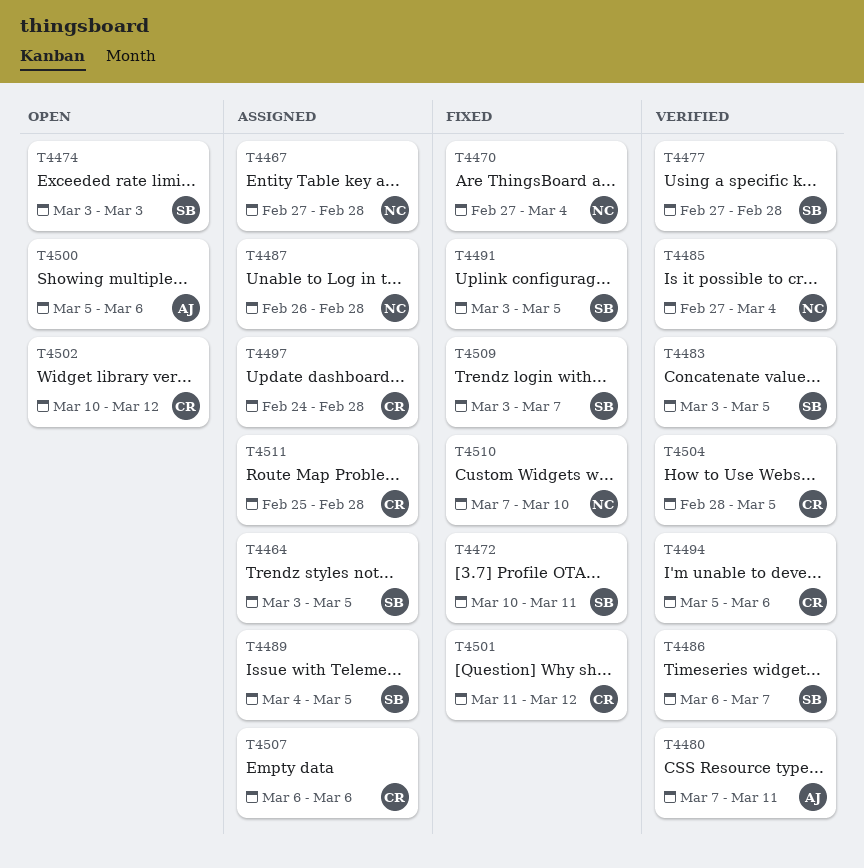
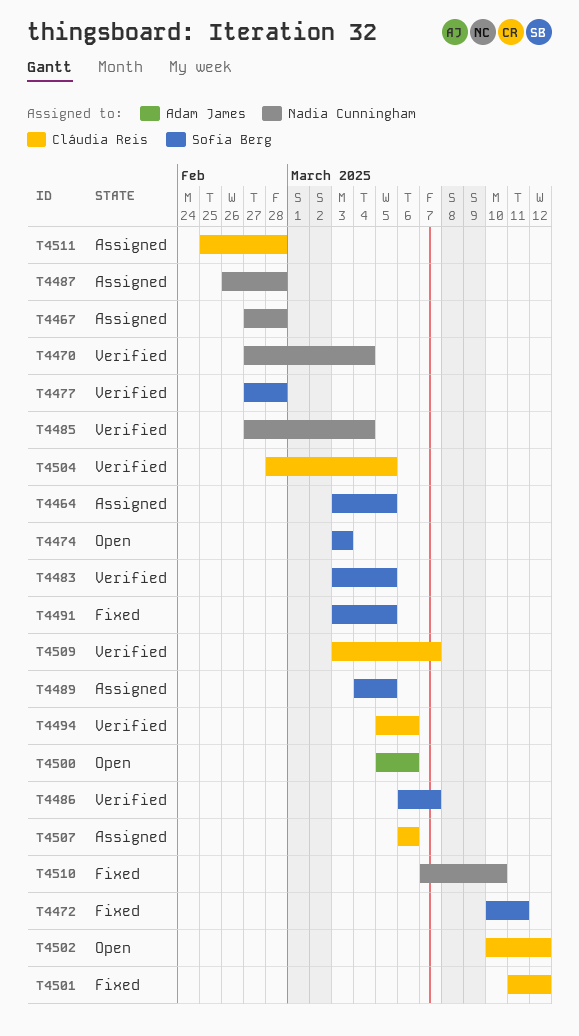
T4470, status: Fixed -> Verified
T4480: present -> none
T4497: present -> none
T4509, status: Fixed -> Verified
T4509, owner: Sofia Berg -> Cláudia Reis

